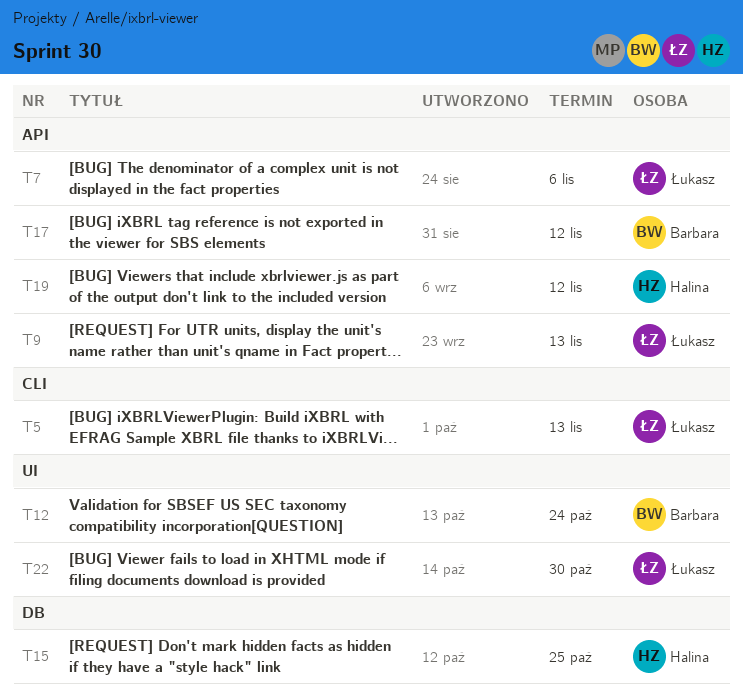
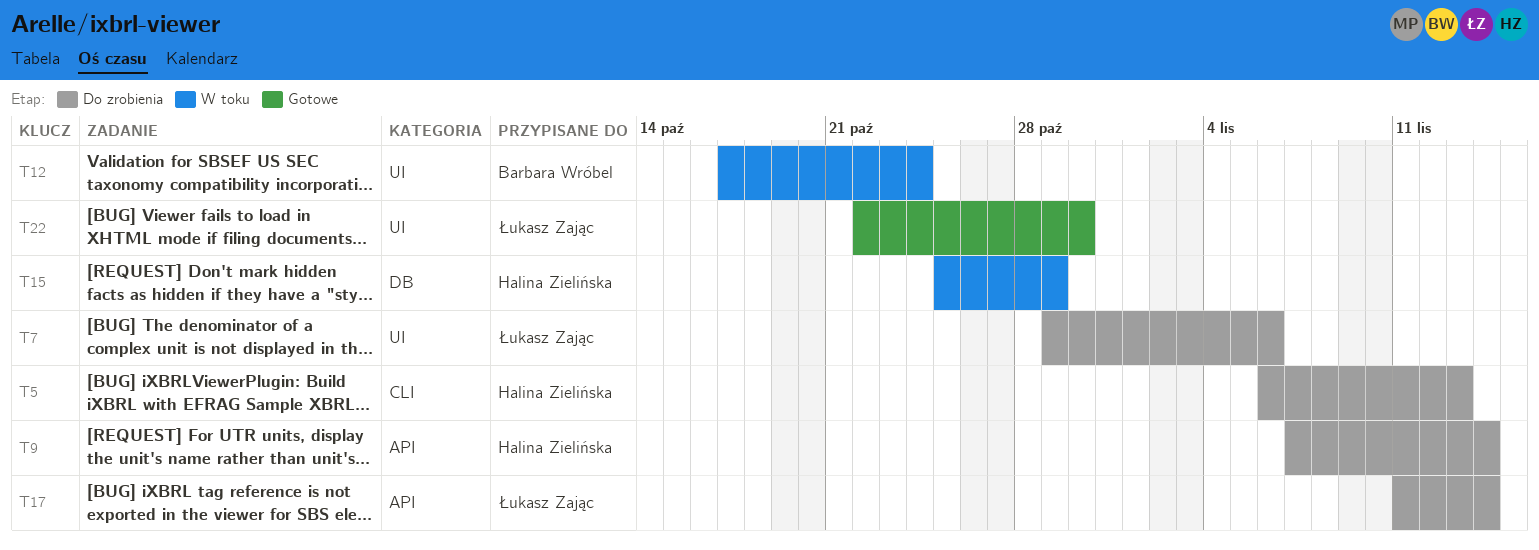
T5, owner: Łukasz Zając -> Halina Zielińska
T7, label: API -> UI
T9, owner: Łukasz Zając -> Halina Zielińska
T9, due: Nov 13 -> Nov 14
T15, due: Oct 25 -> Oct 29
T17, owner: Barbara Wróbel -> Łukasz Zając
T17, due: Nov 12 -> Nov 14
T19: present -> none

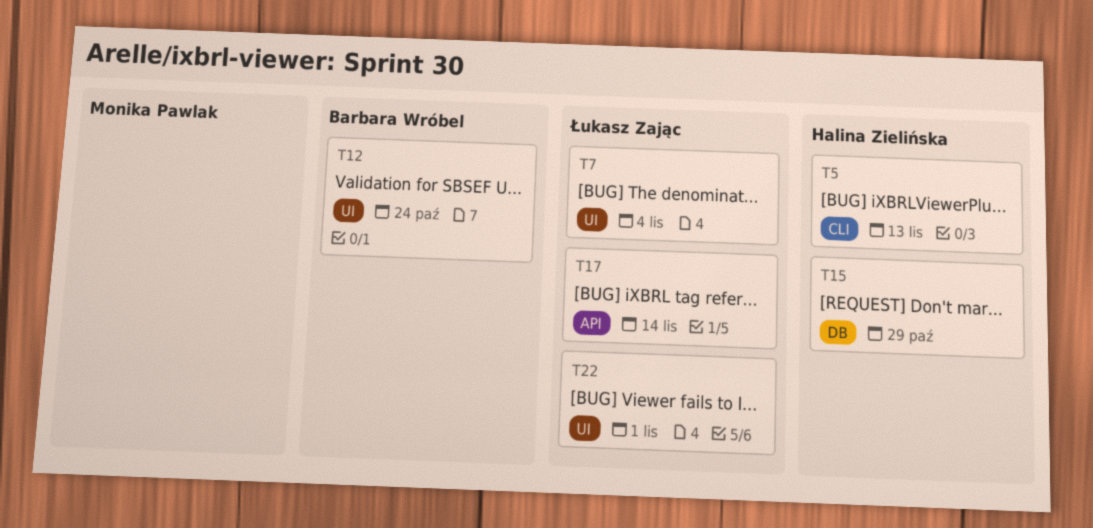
T7, due: Nov 6 -> Nov 4
T9: present -> none
T22, due: Oct 30 -> Nov 1

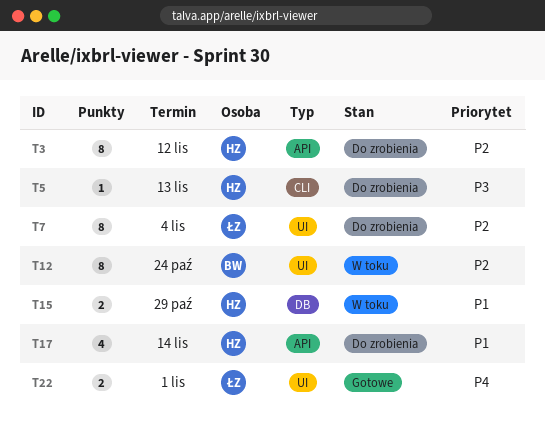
T3: none -> present
T17, owner: Łukasz Zając -> Halina Zielińska

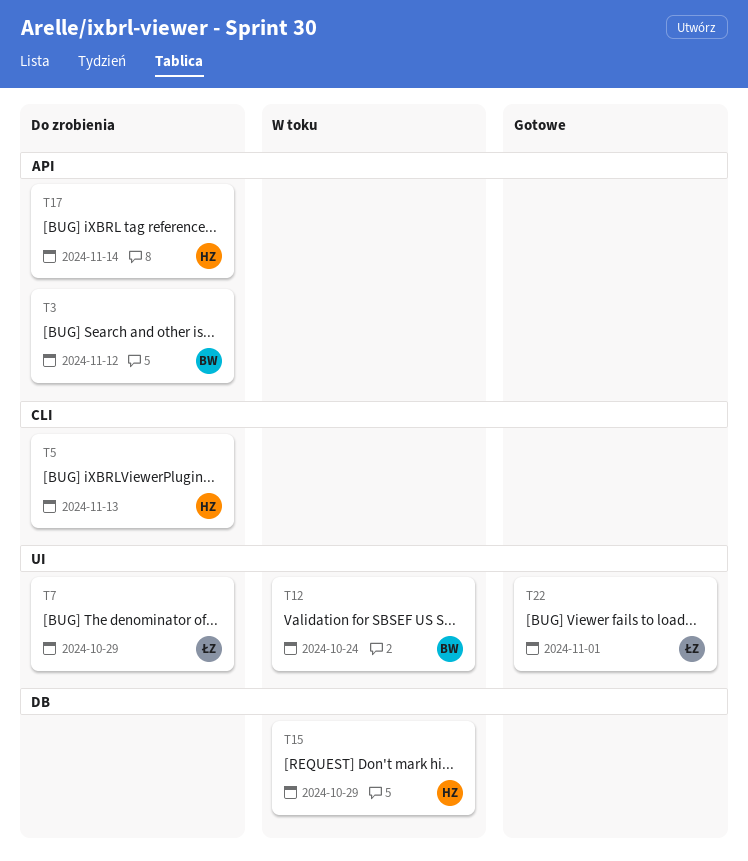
T3, owner: HZ -> BW
T7, due: Nov 4 -> Oct 29

